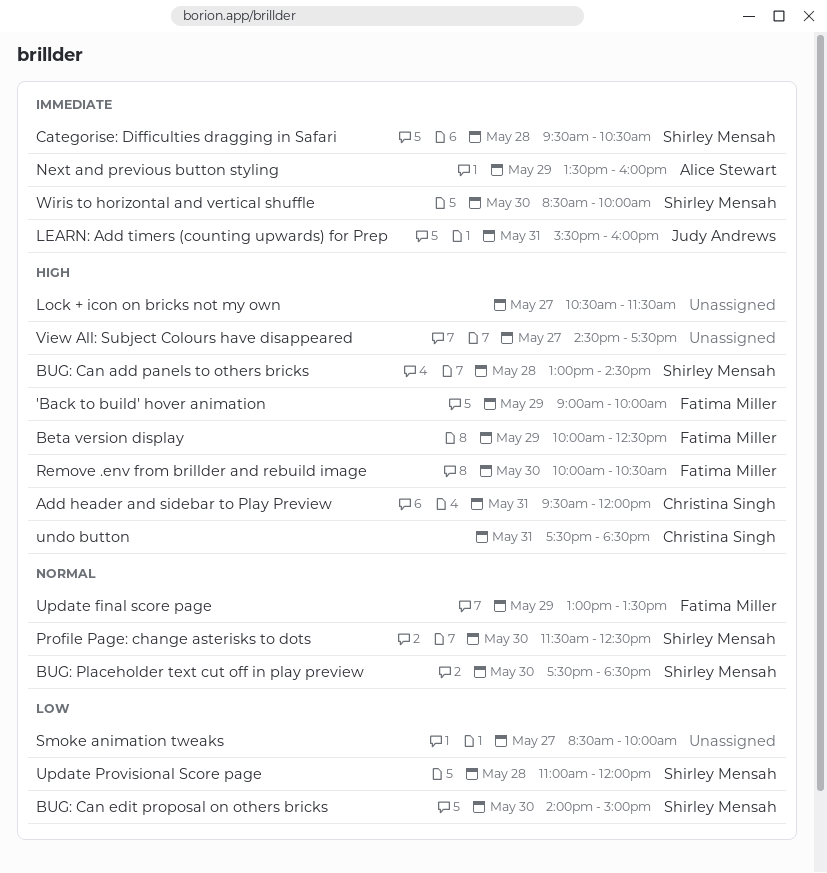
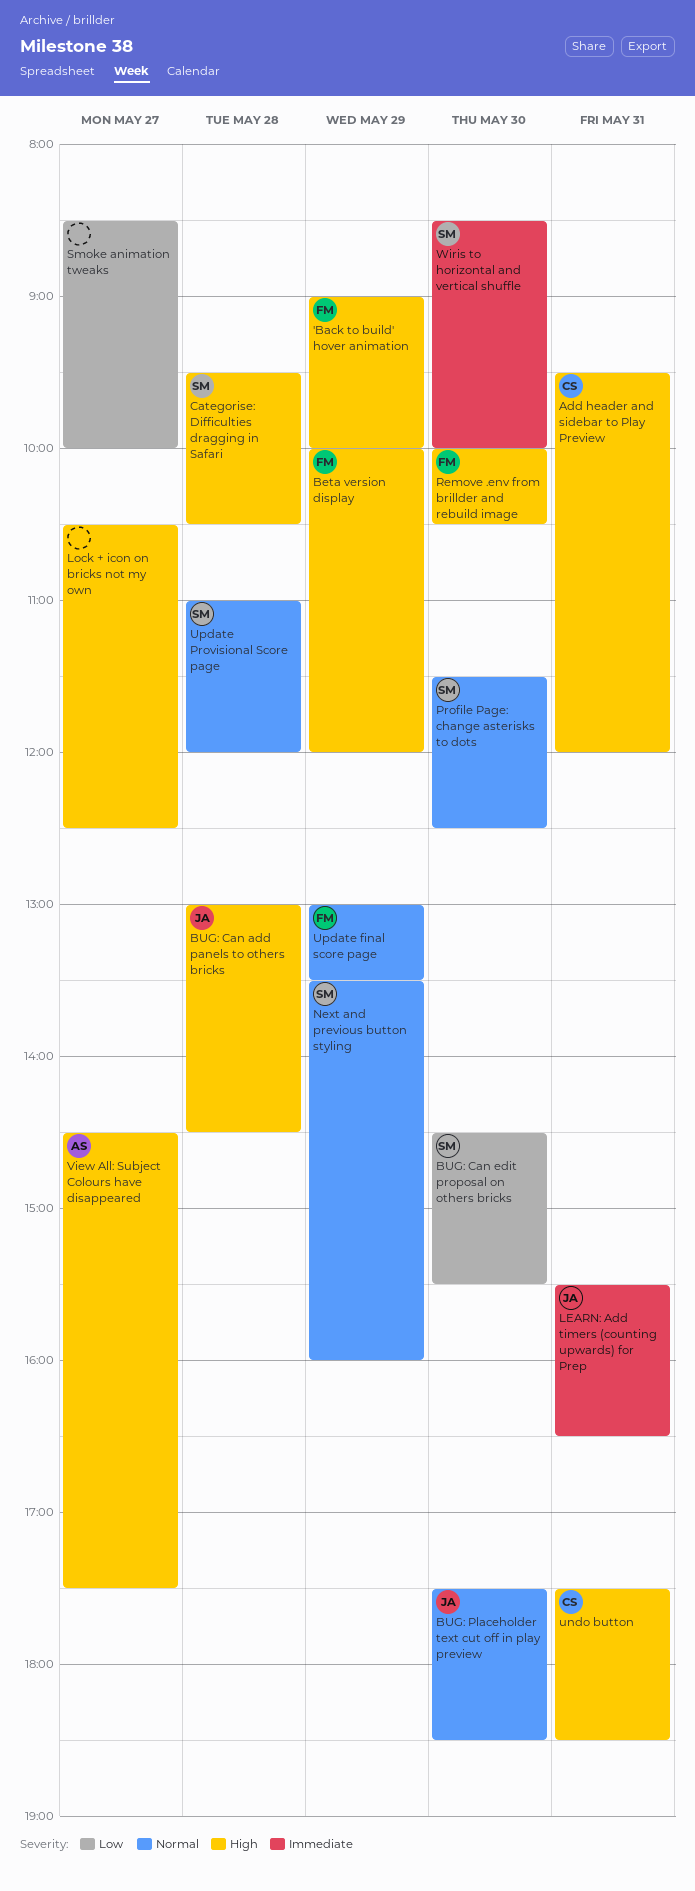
Beta version display, ends: 12:30 -> 12:00
BUG: Can add panels to others bricks, owner: Shirley Mensah -> Judy Andrews
BUG: Can edit proposal on others bricks, begins: 14:00 -> 14:30
BUG: Can edit proposal on others bricks, ends: 15:00 -> 15:30
BUG: Placeholder text cut off in play preview, owner: Shirley Mensah -> Judy Andrews
Categorise: Difficulties dragging in Safari, priority: Immediate -> High
LEARN: Add timers (counting upwards) for Prep, ends: 16:00 -> 16:30
Lock + icon on bricks not my own, ends: 11:30 -> 12:30
Next and previous button styling, owner: Alice Stewart -> Shirley Mensah
Next and previous button styling, priority: Immediate -> Normal
Update Provisional Score page, priority: Low -> Normal
View All: Subject Colours have disappeared, owner: none -> Alice Stewart

